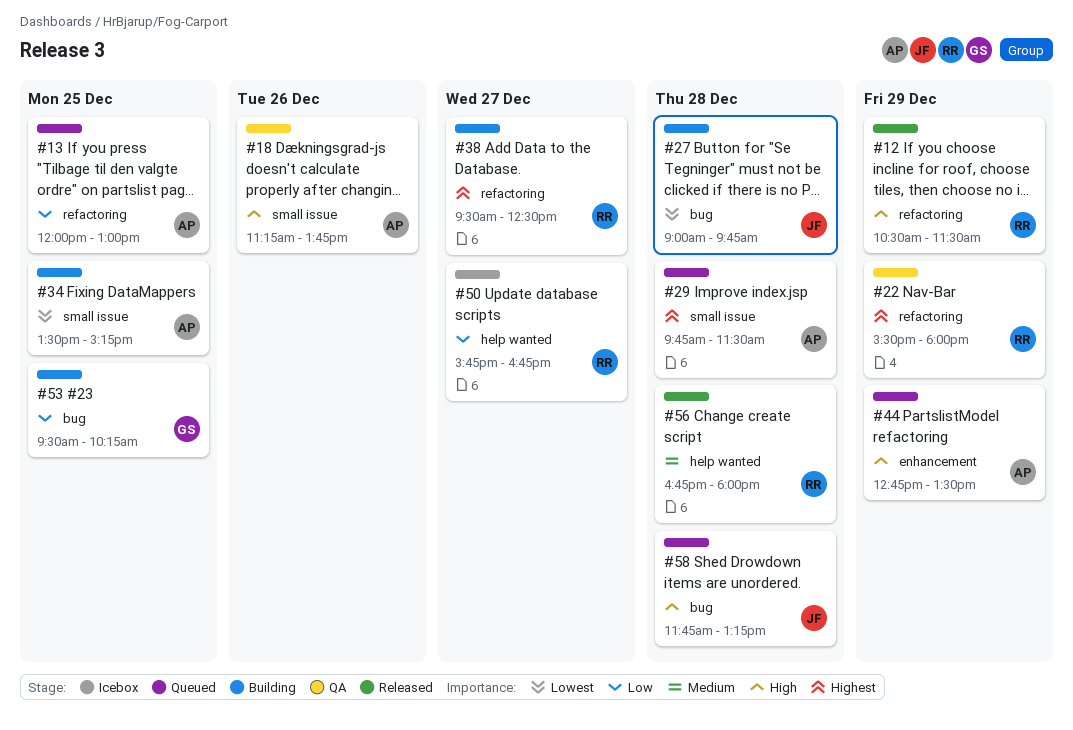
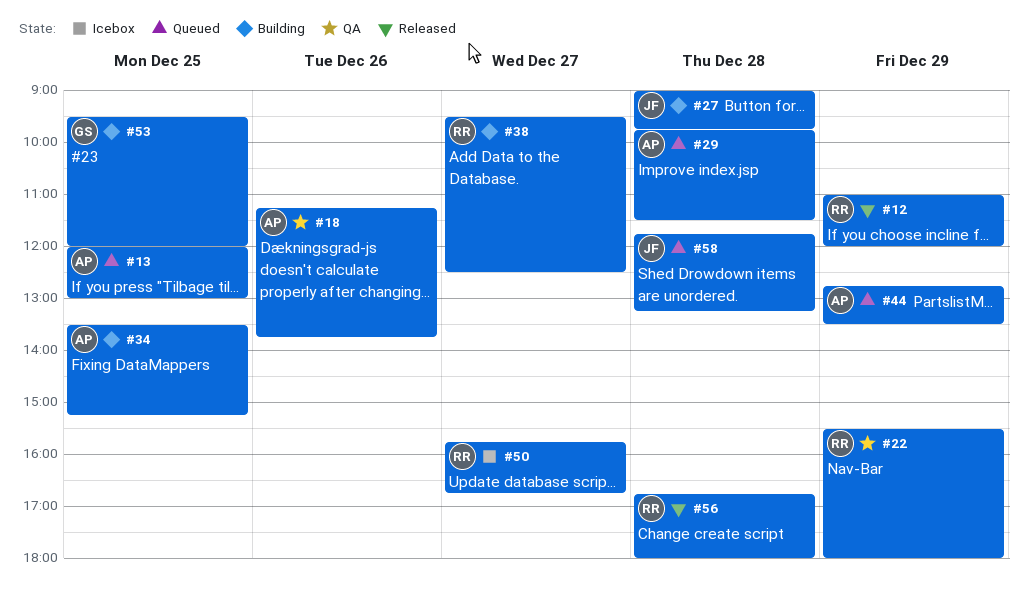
#12, begins: 10:30 -> 11:00
#12, ends: 11:30 -> 12:00
#53, ends: 10:15 -> 12:00

